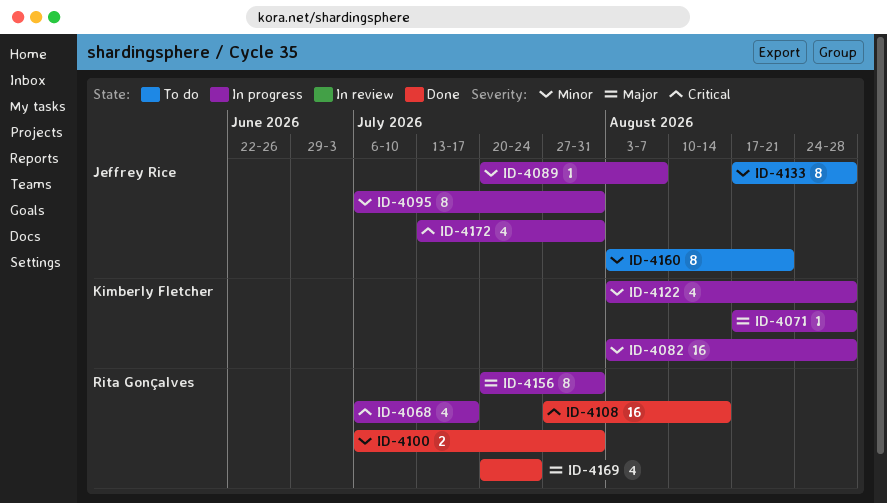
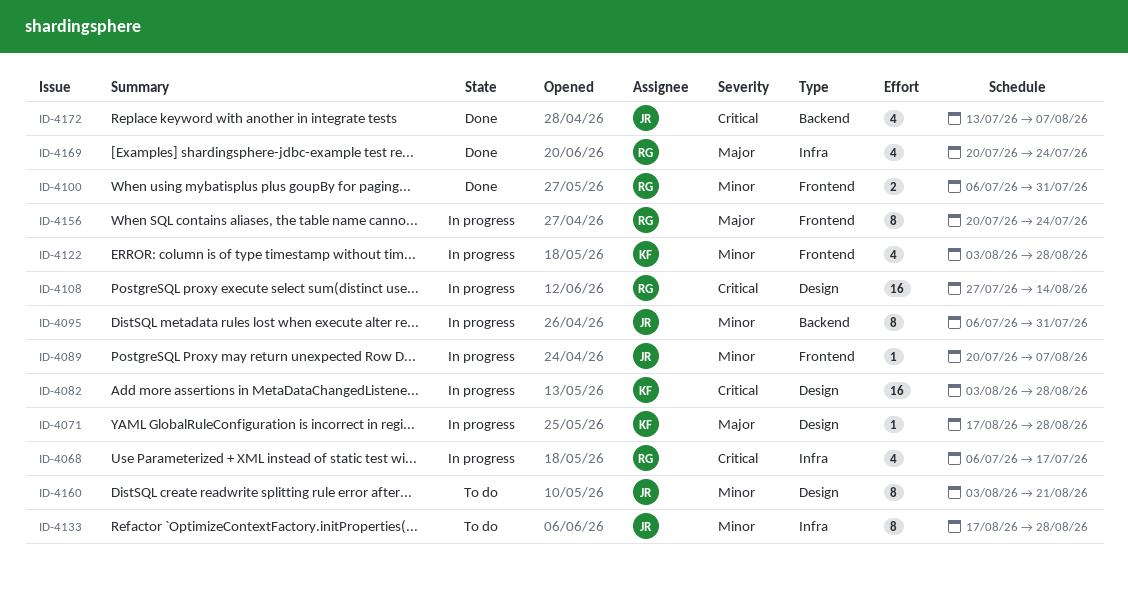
ID-4082, priority: Minor -> Critical
ID-4108, status: Done -> In progress
ID-4156, due: Jul 31 -> Jul 24
ID-4172, status: In progress -> Done
ID-4172, due: Jul 31 -> Aug 7

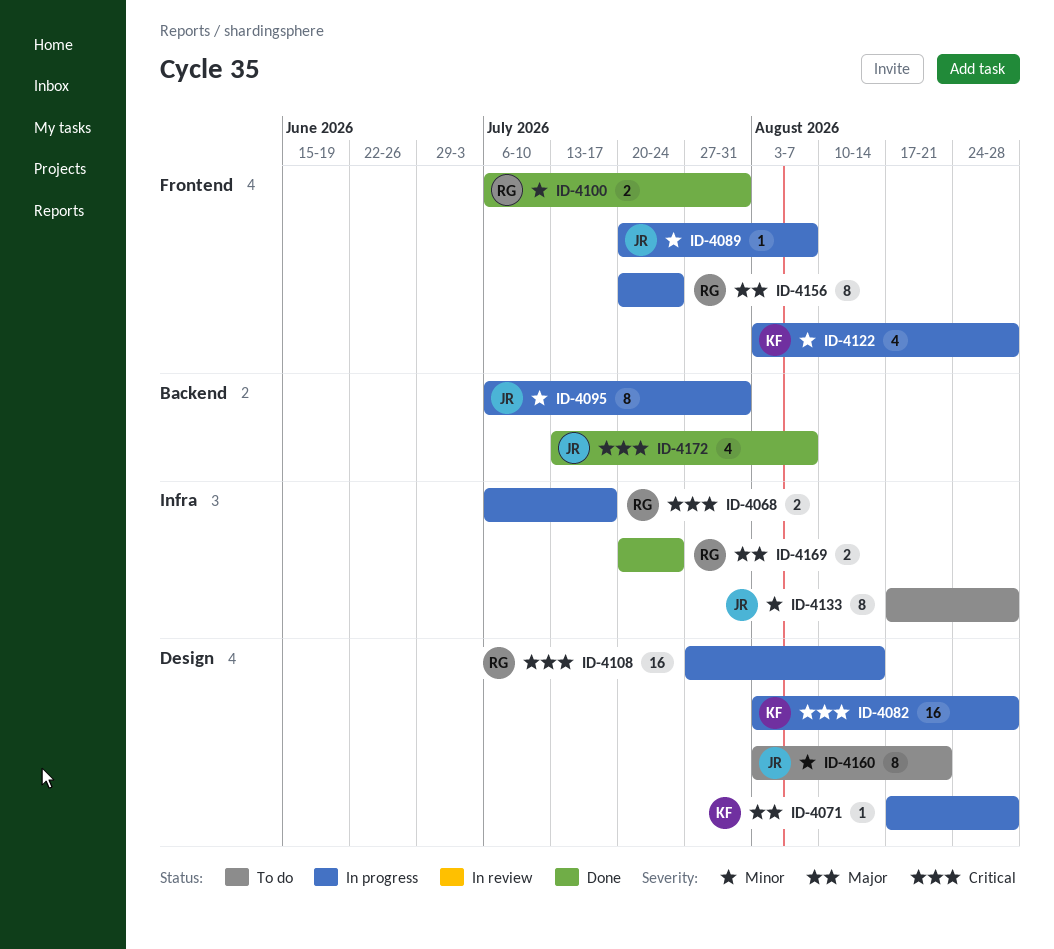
ID-4068, estimate: 4 -> 2
ID-4169, estimate: 4 -> 2

